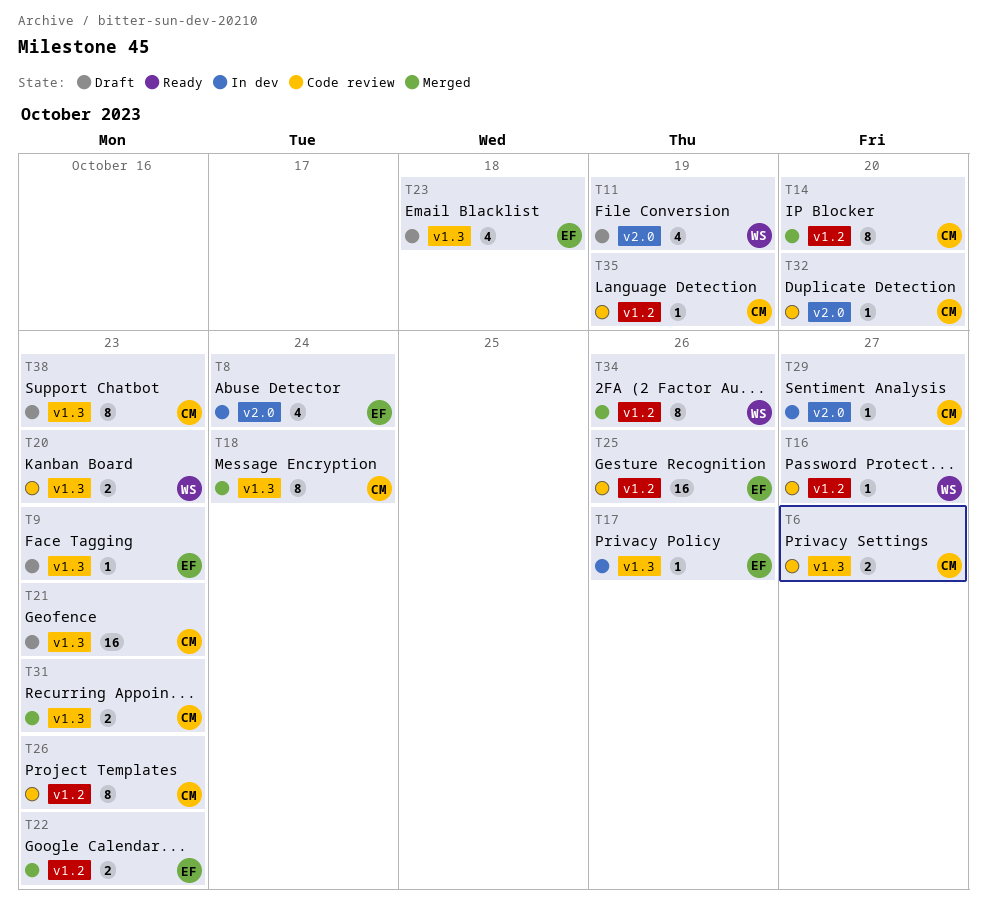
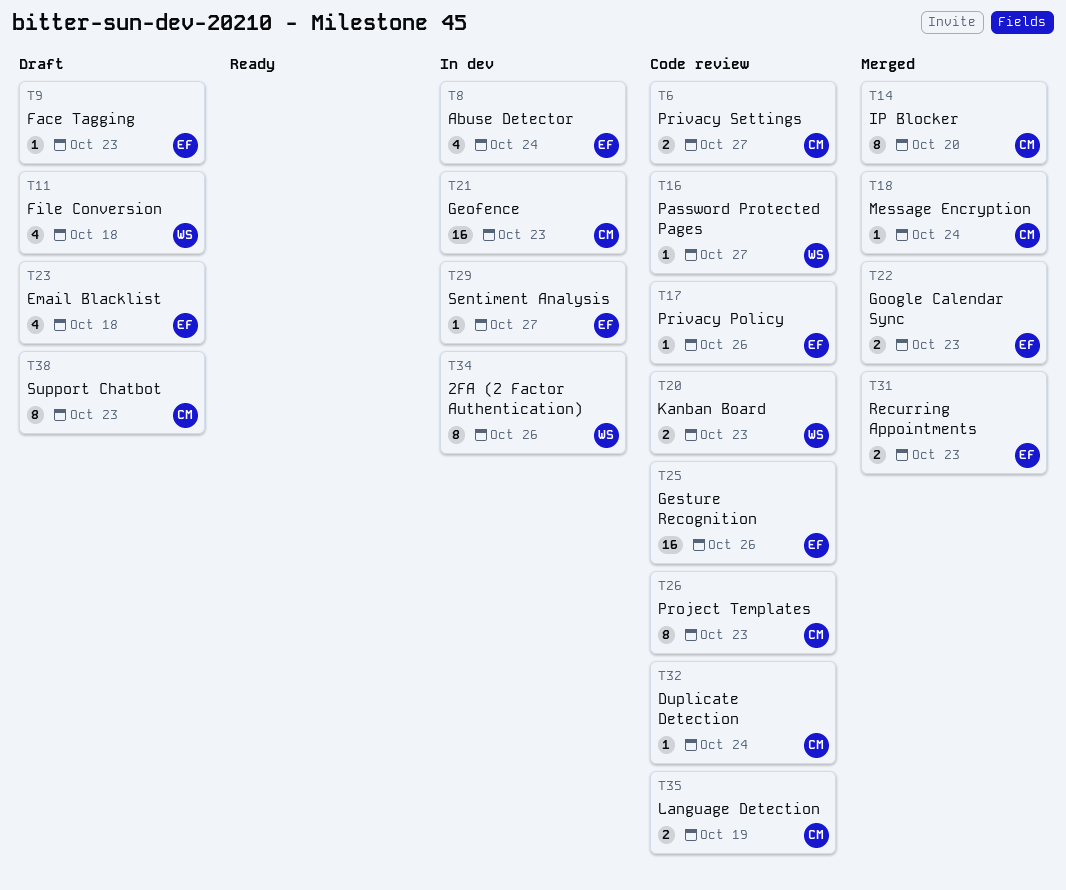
T11, due: Oct 19 -> Oct 18
T17, status: In dev -> Code review
T18, estimate: 8 -> 1
T21, status: Draft -> In dev
T29, owner: CM -> EF
T31, owner: CM -> EF
T32, due: Oct 20 -> Oct 24
T34, status: Merged -> In dev
T35, estimate: 1 -> 2

